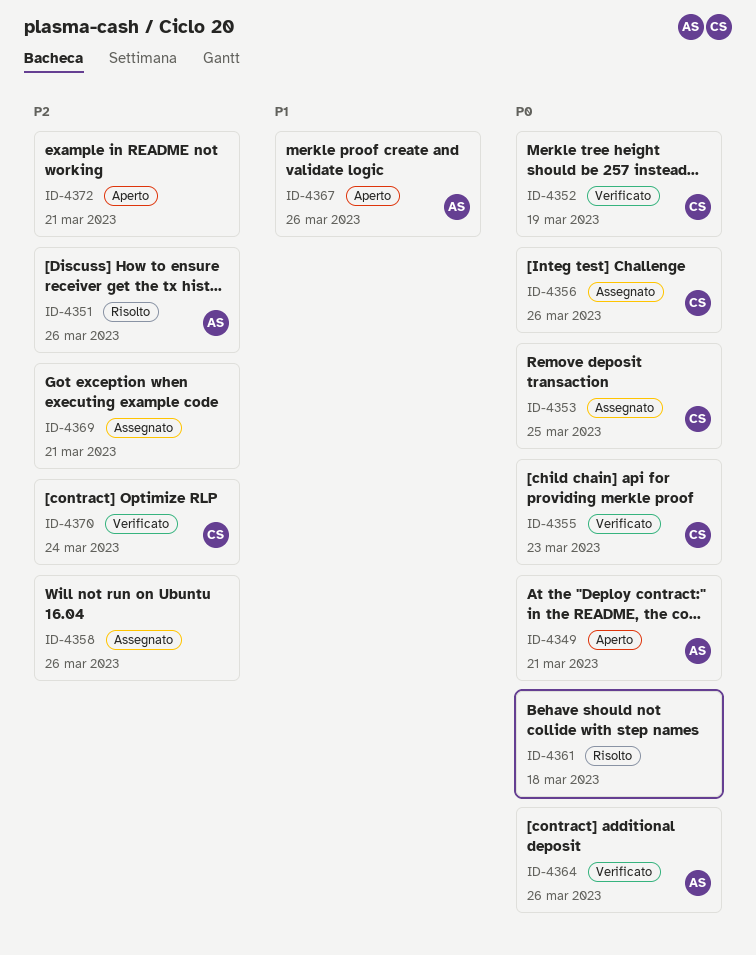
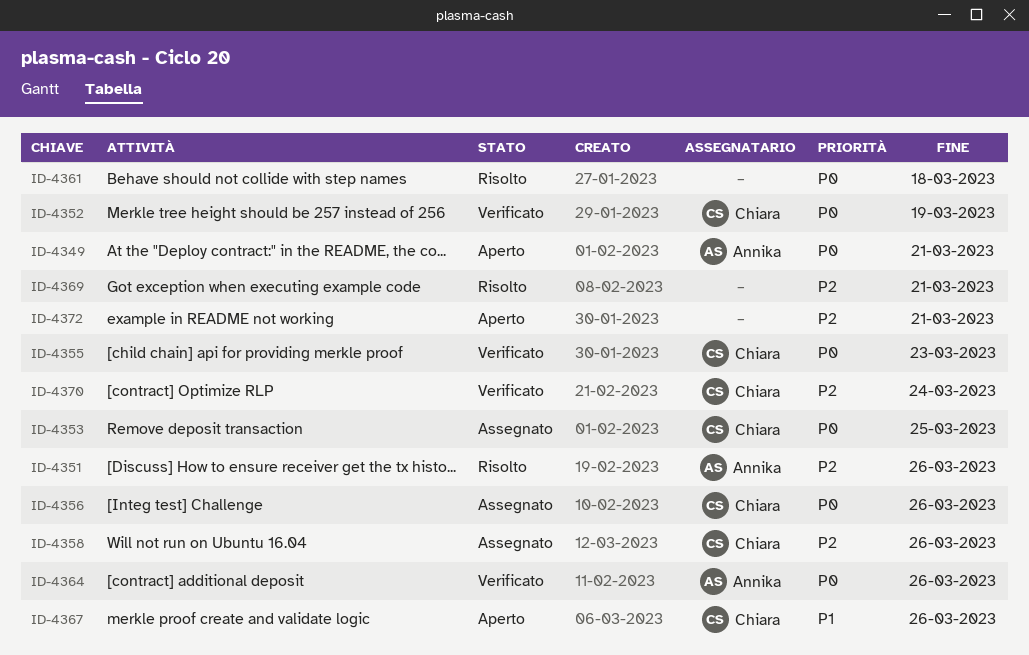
ID-4358, owner: none -> Chiara
ID-4367, owner: Annika -> Chiara
ID-4369, status: Assegnato -> Risolto

